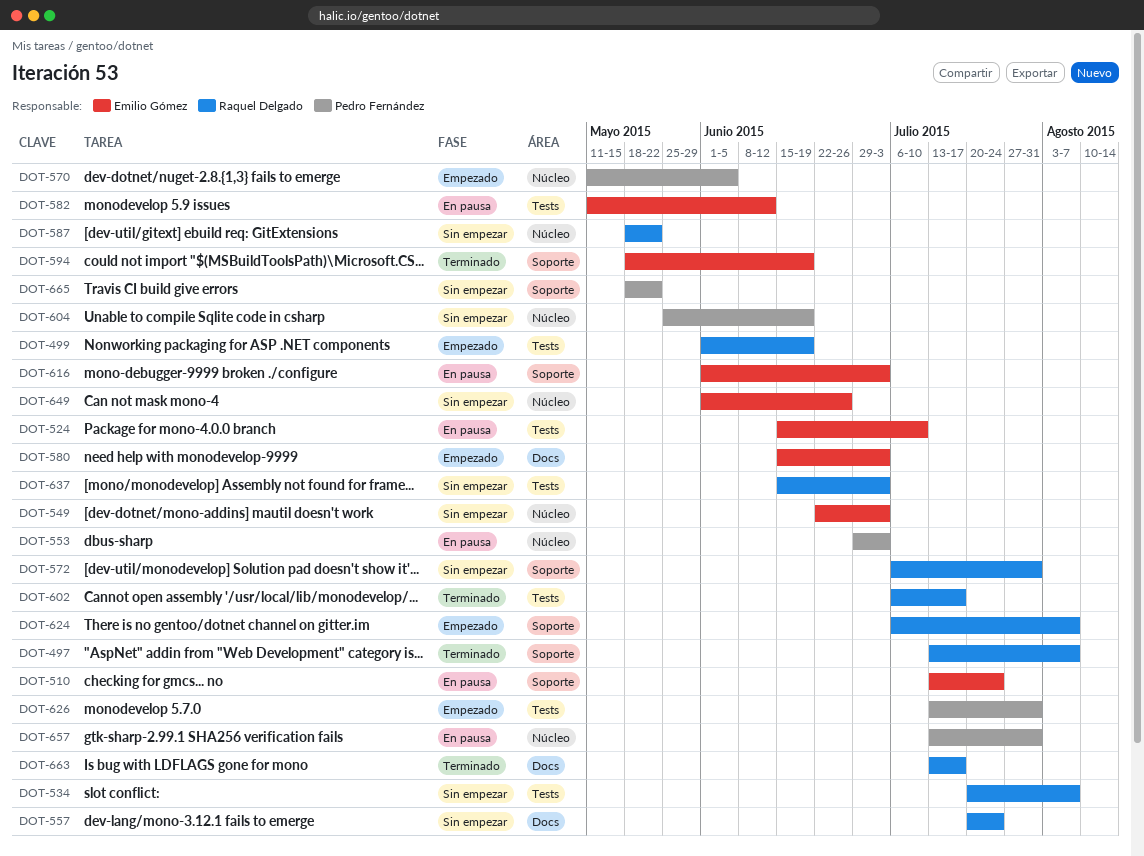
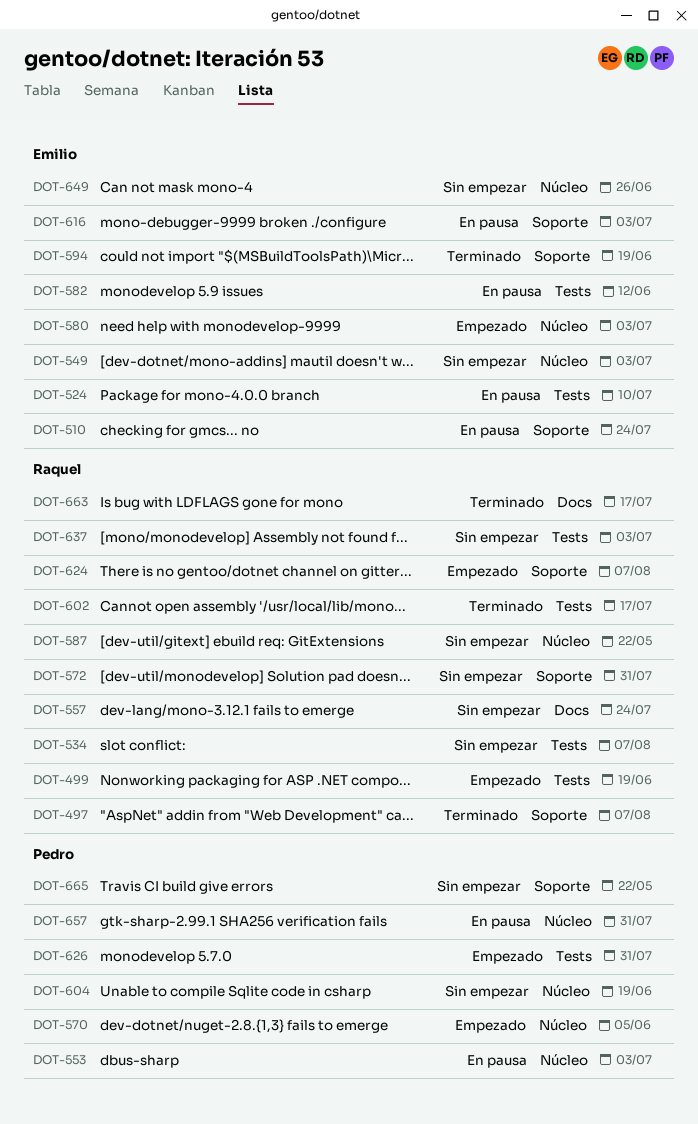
DOT-580, label: Docs -> Núcleo

